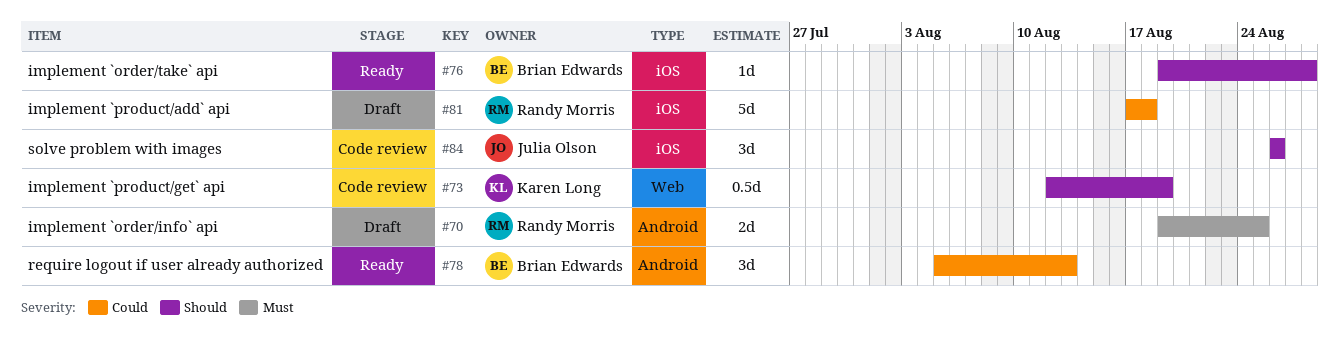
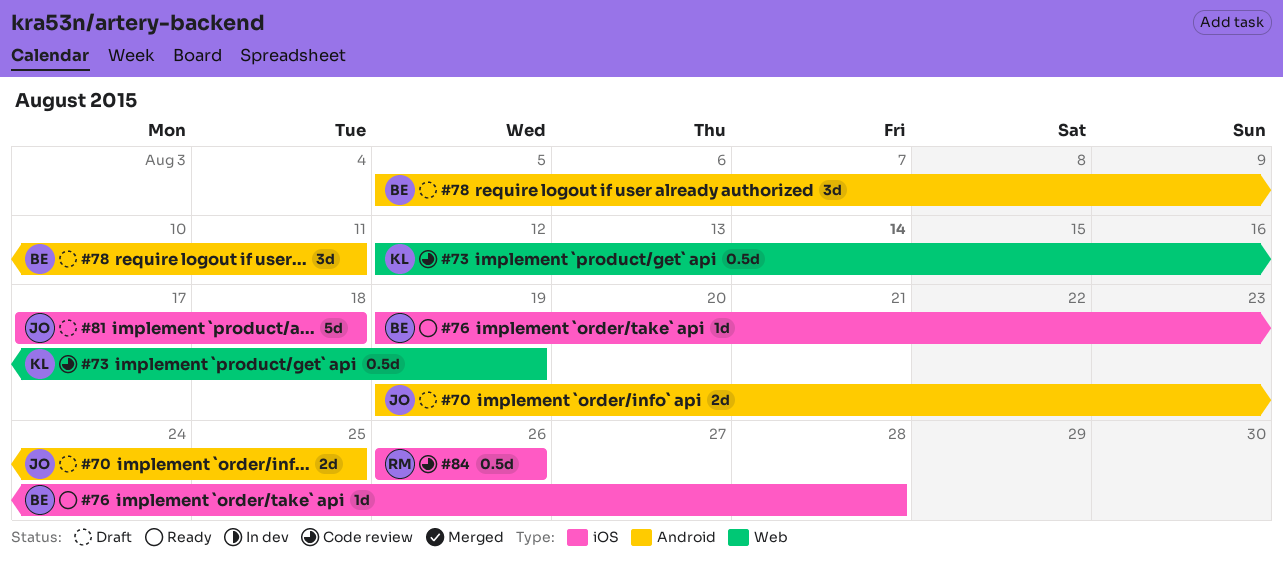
#70, owner: Randy Morris -> Julia Olson
#78, status: Ready -> Draft
#78, due: Aug 13 -> Aug 11
#81, owner: Randy Morris -> Julia Olson
#84, owner: Julia Olson -> Randy Morris
#84, estimate: 3d -> 0.5d

